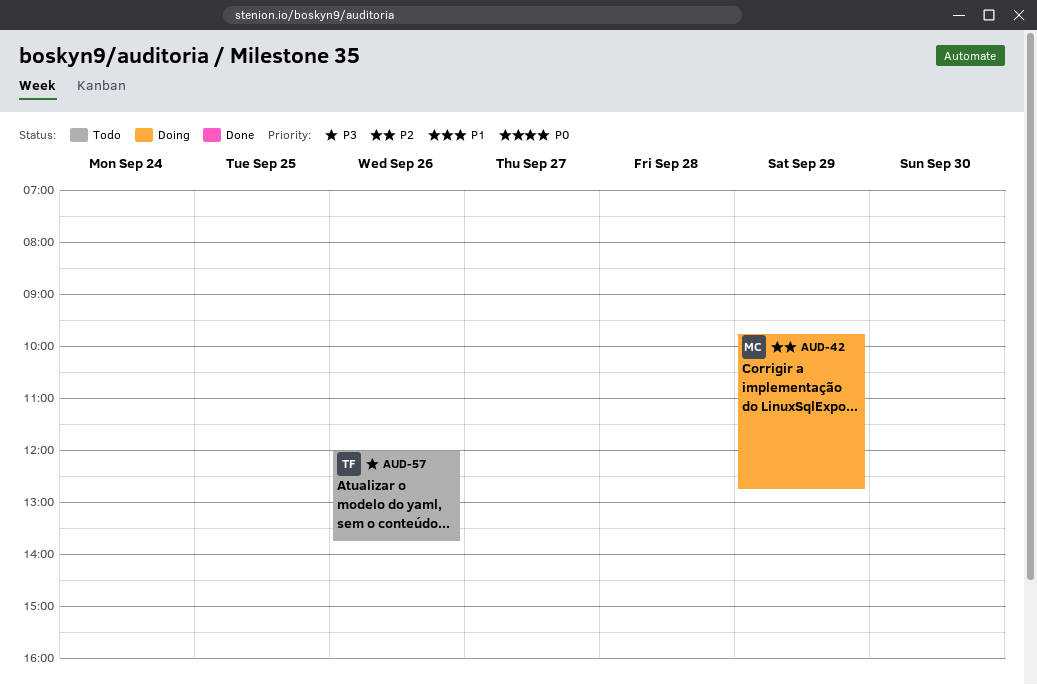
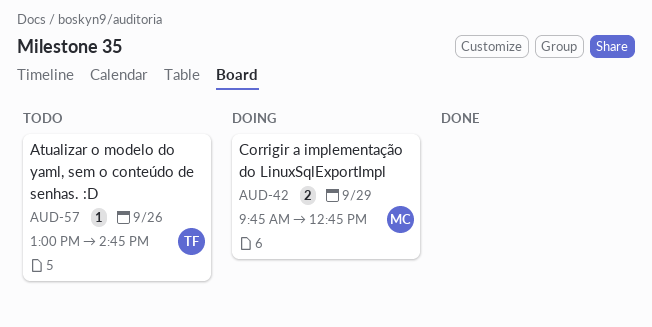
AUD-57, begins: 12:00 -> 13:00
AUD-57, ends: 13:45 -> 14:45

